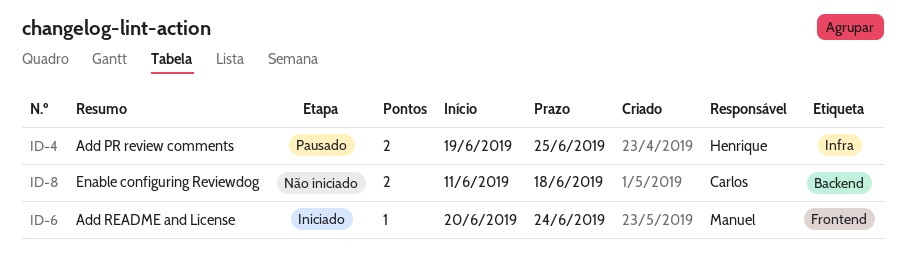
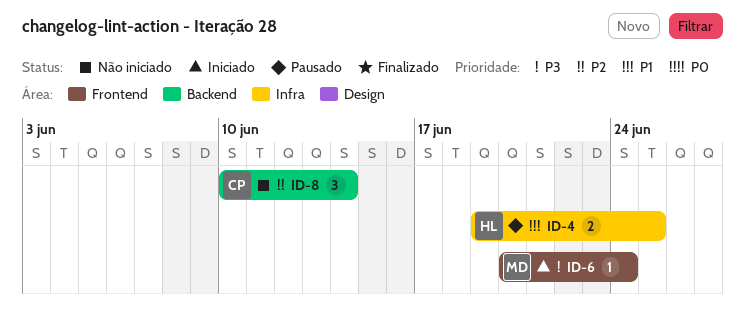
ID-8, estimate: 2 -> 3
ID-8, start: Jun 11 -> Jun 10
ID-8, due: Jun 18 -> Jun 14

